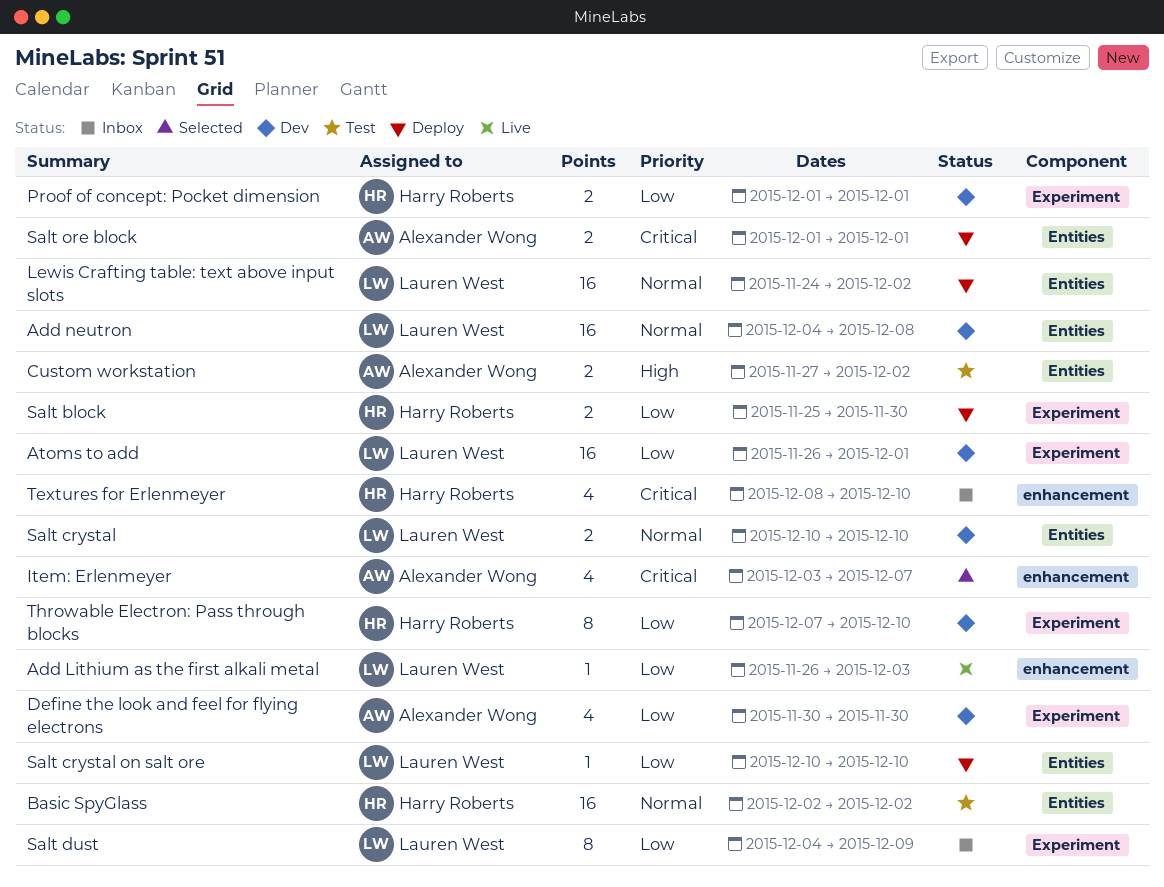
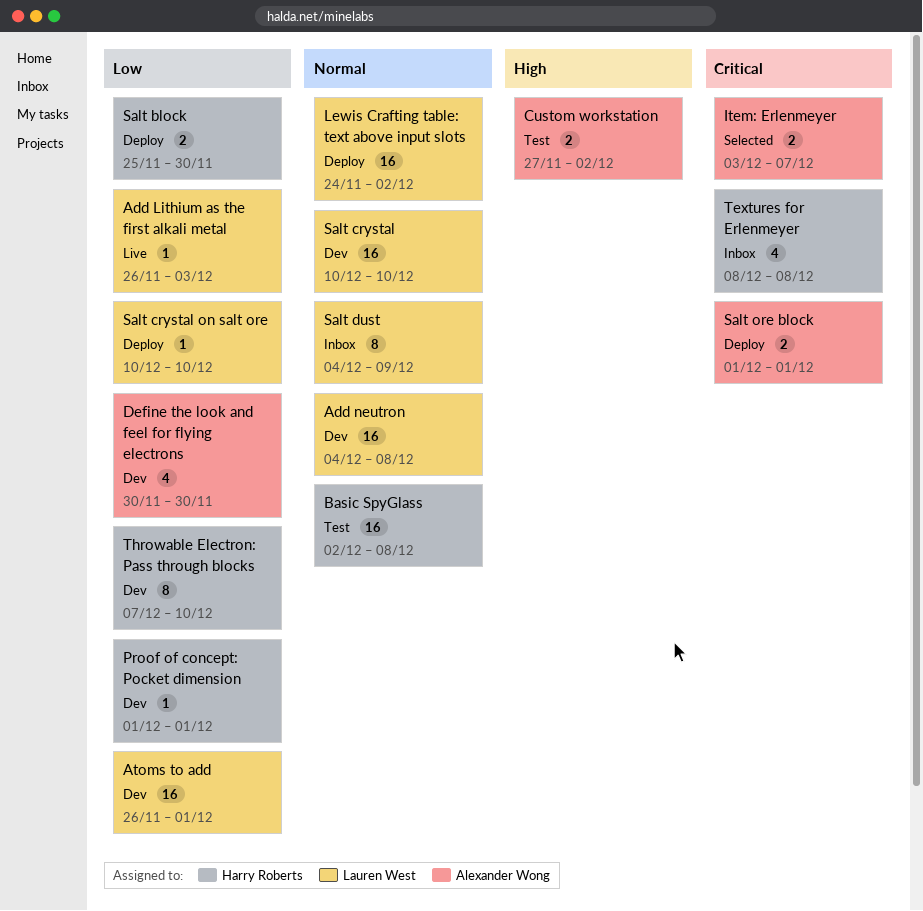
Basic SpyGlass, due: Dec 2 -> Dec 8
Item: Erlenmeyer, estimate: 4 -> 2
Proof of concept: Pocket dimension, estimate: 2 -> 1
Salt crystal, estimate: 2 -> 16
Salt dust, priority: Low -> Normal
Textures for Erlenmeyer, due: Dec 10 -> Dec 8

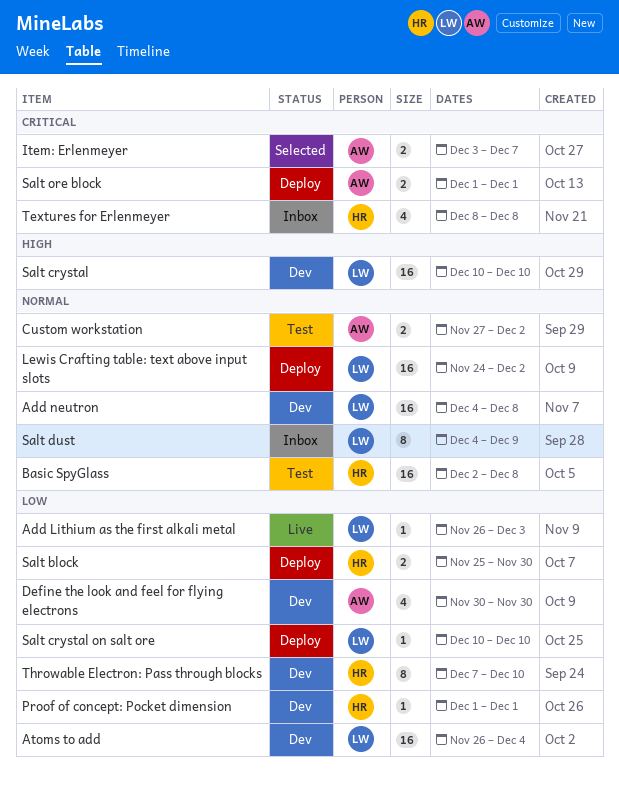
Atoms to add, due: Dec 1 -> Dec 4
Custom workstation, priority: High -> Normal
Salt crystal, priority: Normal -> High

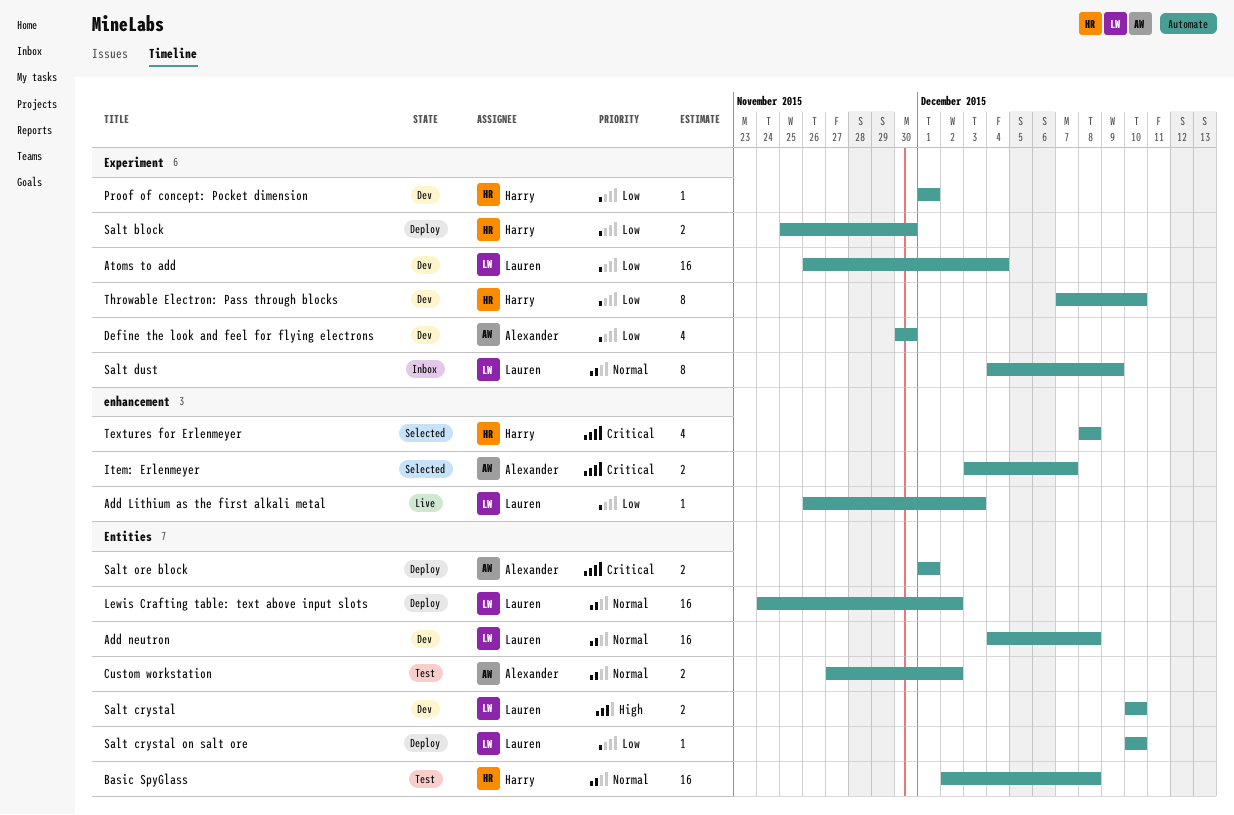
Salt crystal, estimate: 16 -> 2
Textures for Erlenmeyer, status: Inbox -> Selected

